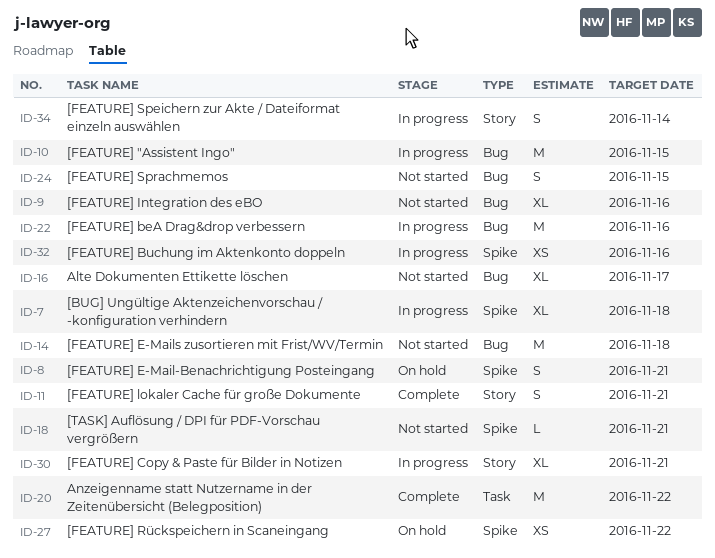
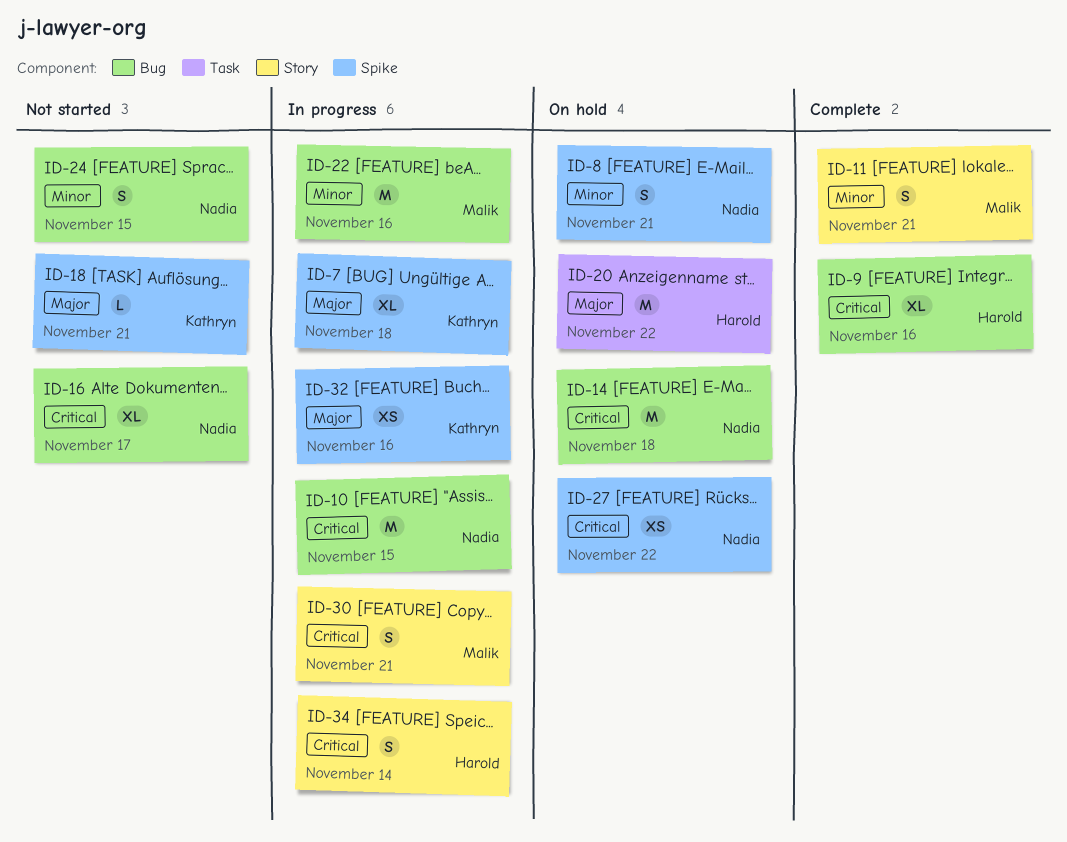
ID-9, status: Not started -> Complete
ID-14, status: Not started -> On hold
ID-20, status: Complete -> On hold
ID-30, estimate: XL -> S

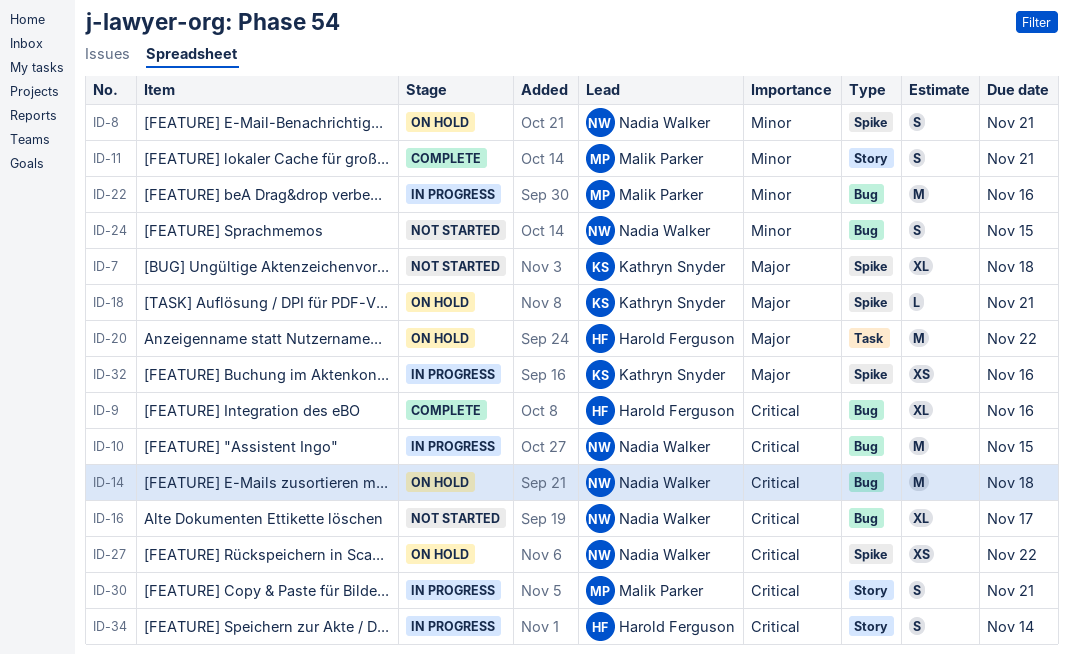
ID-7, status: In progress -> Not started
ID-18, status: Not started -> On hold

